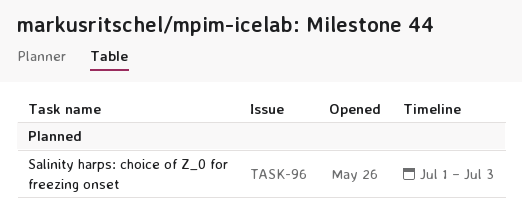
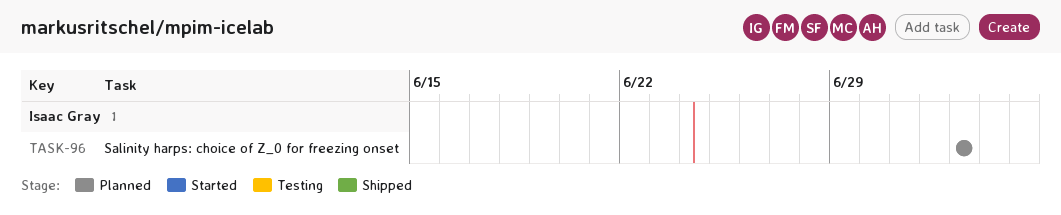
TASK-96, start: Jul 1 -> Jul 3

